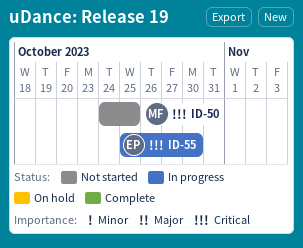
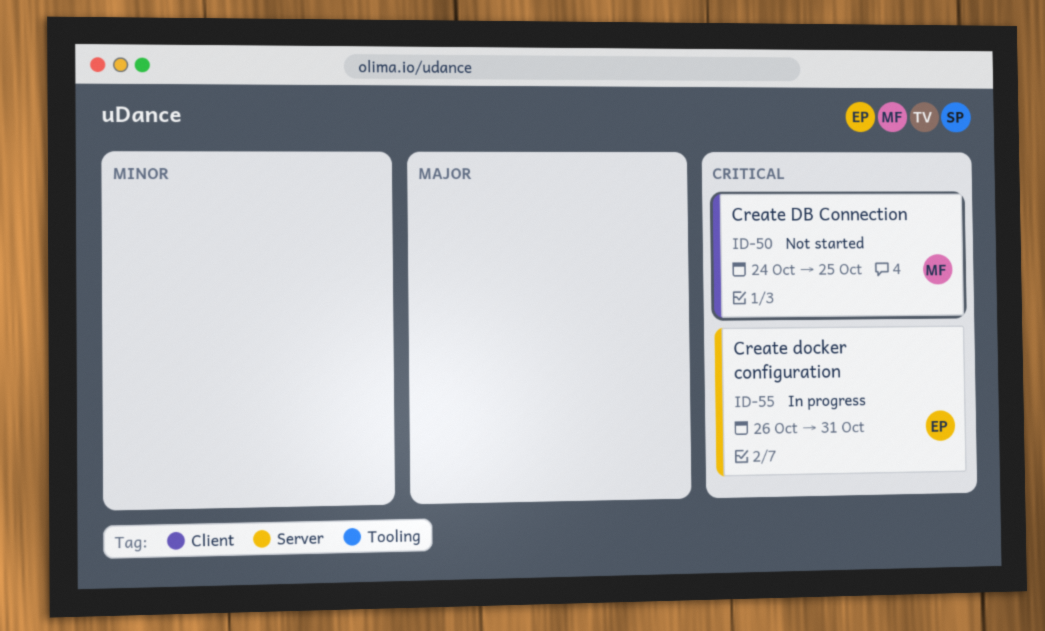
ID-55, start: Oct 25 -> Oct 26
ID-55, due: Oct 30 -> Oct 31

